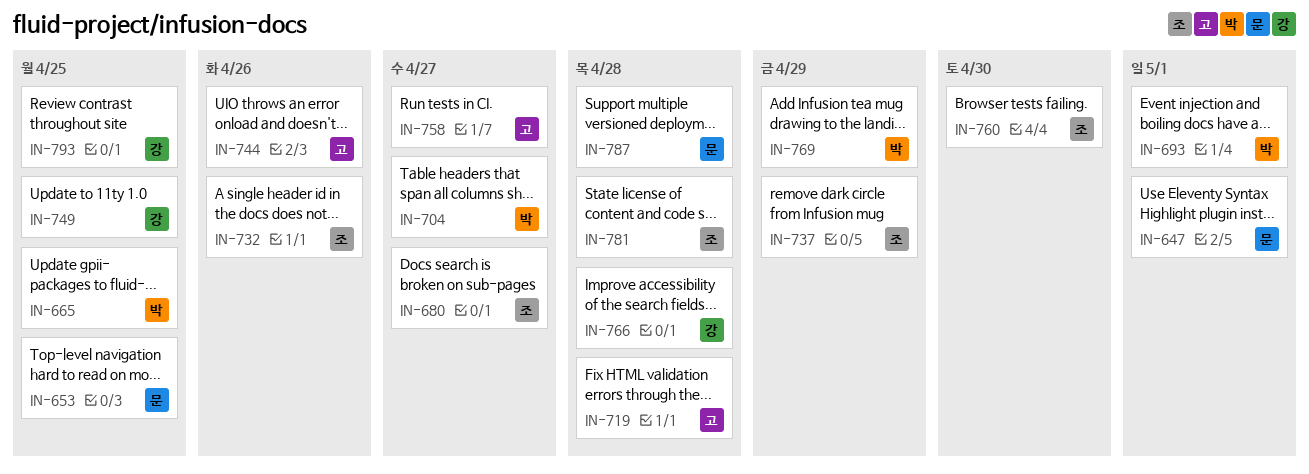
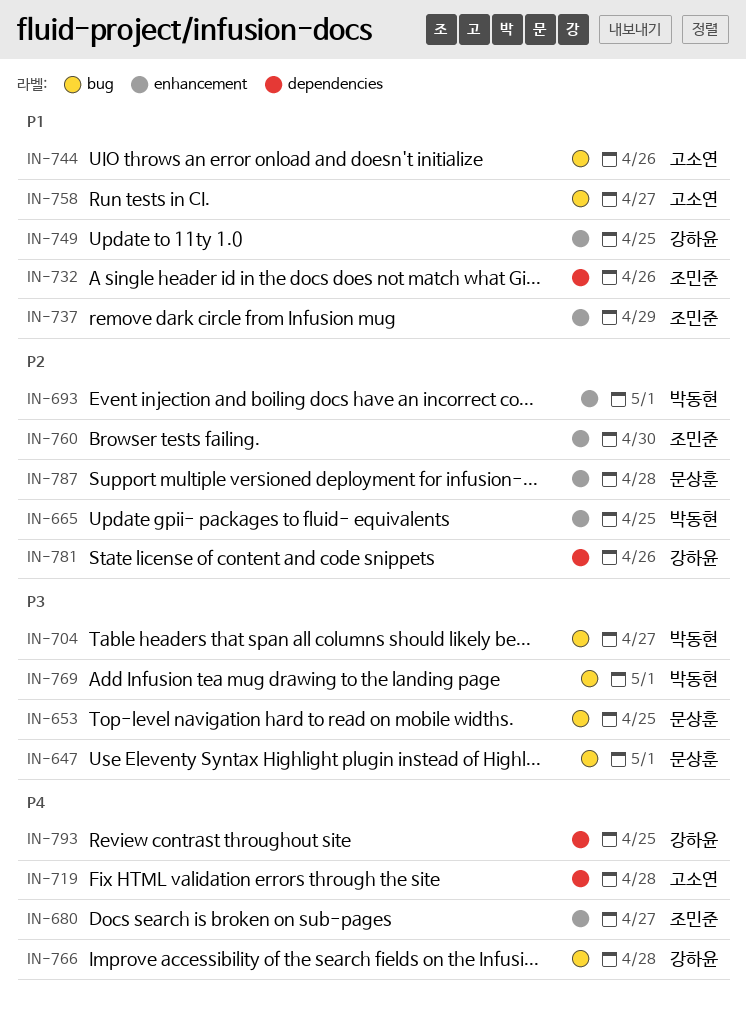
IN-769, due: Apr 29 -> May 1
IN-781, owner: 조민준 -> 강하윤
IN-781, due: Apr 28 -> Apr 26

